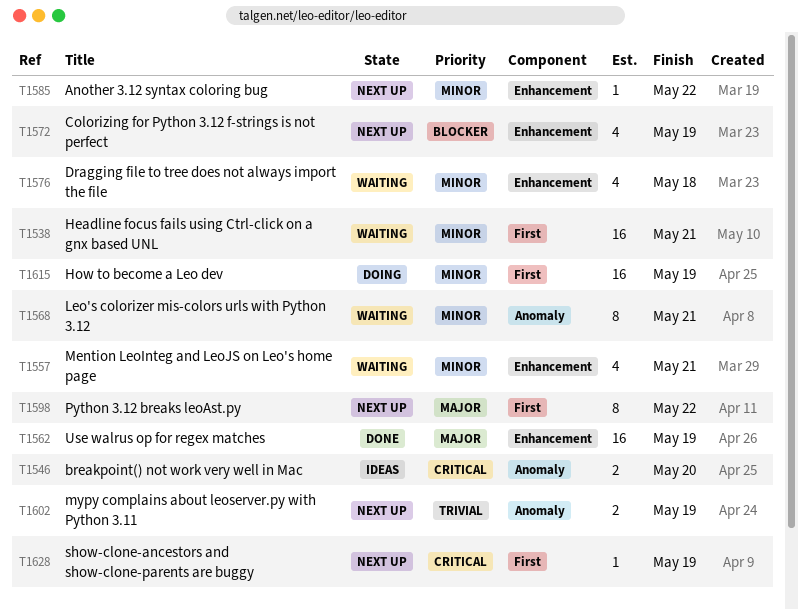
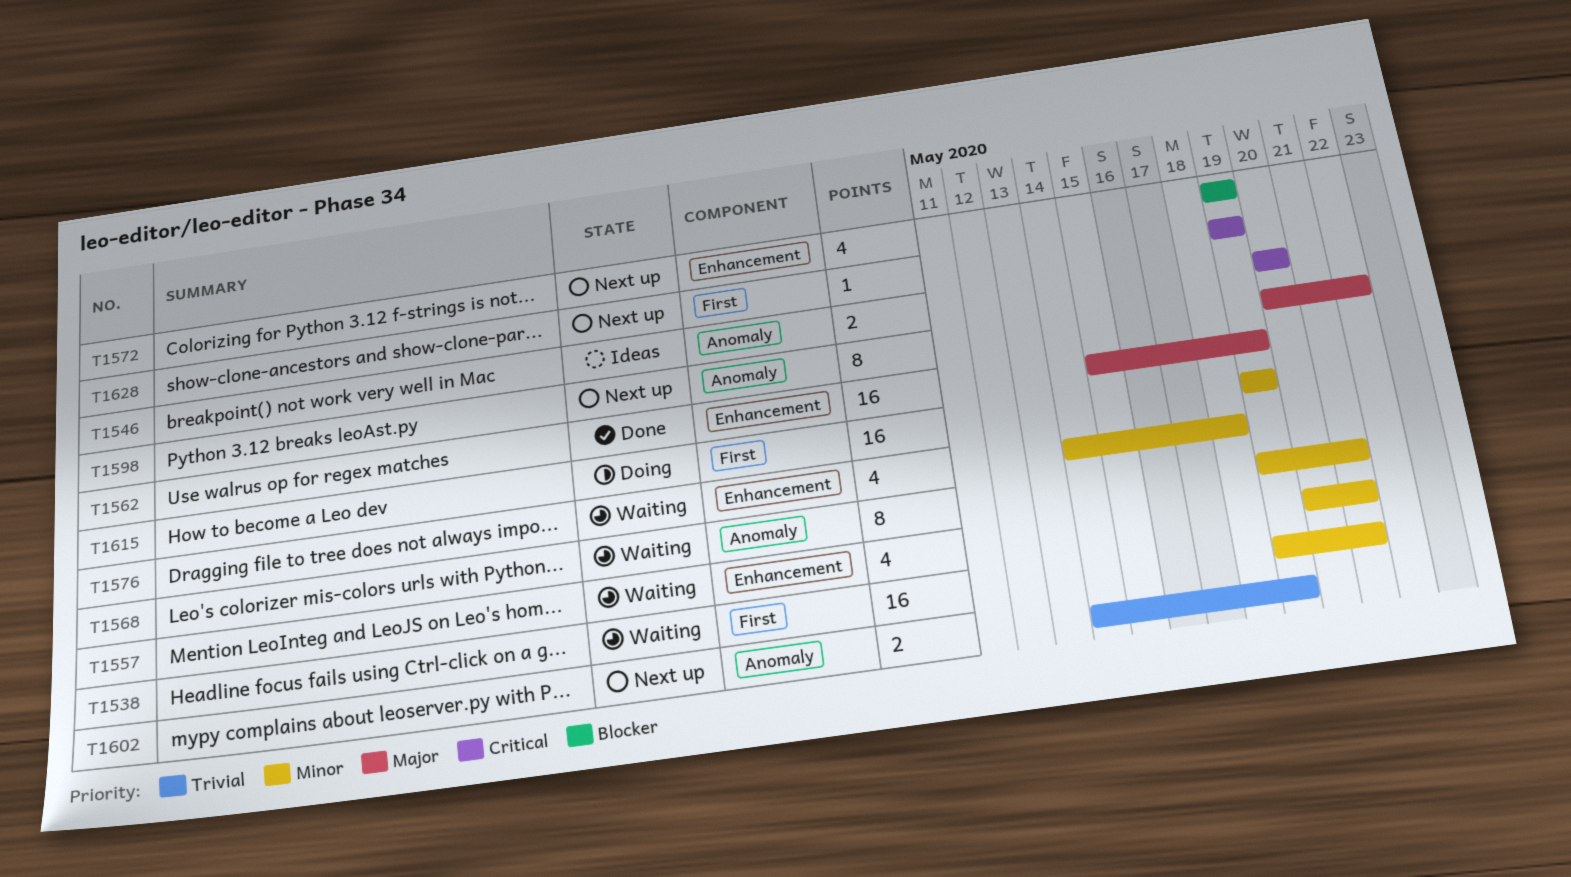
T1585: present -> none
T1598, label: First -> Anomaly

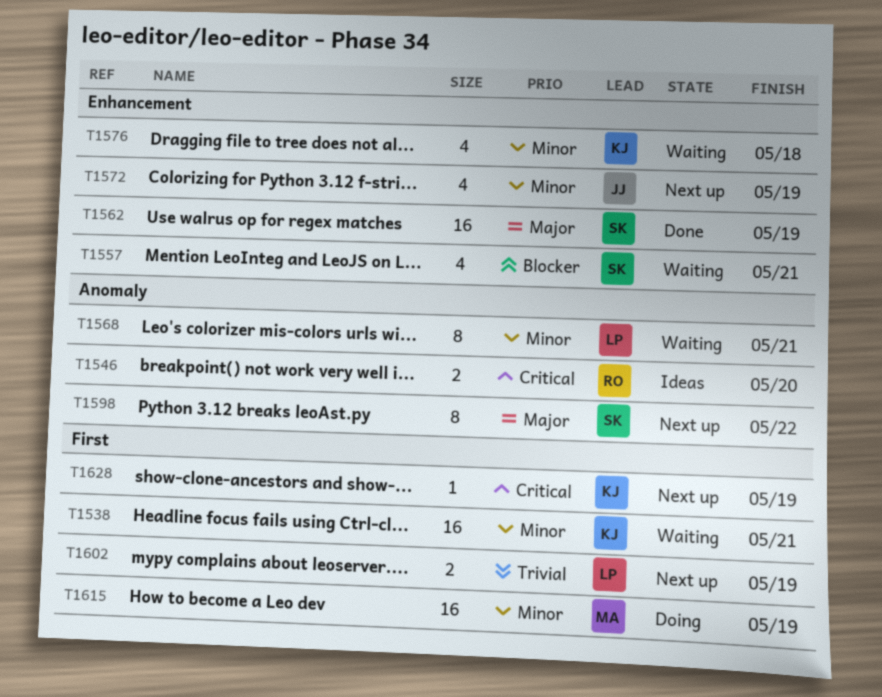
T1557, priority: Minor -> Blocker
T1572, priority: Blocker -> Minor
T1602, label: Anomaly -> First

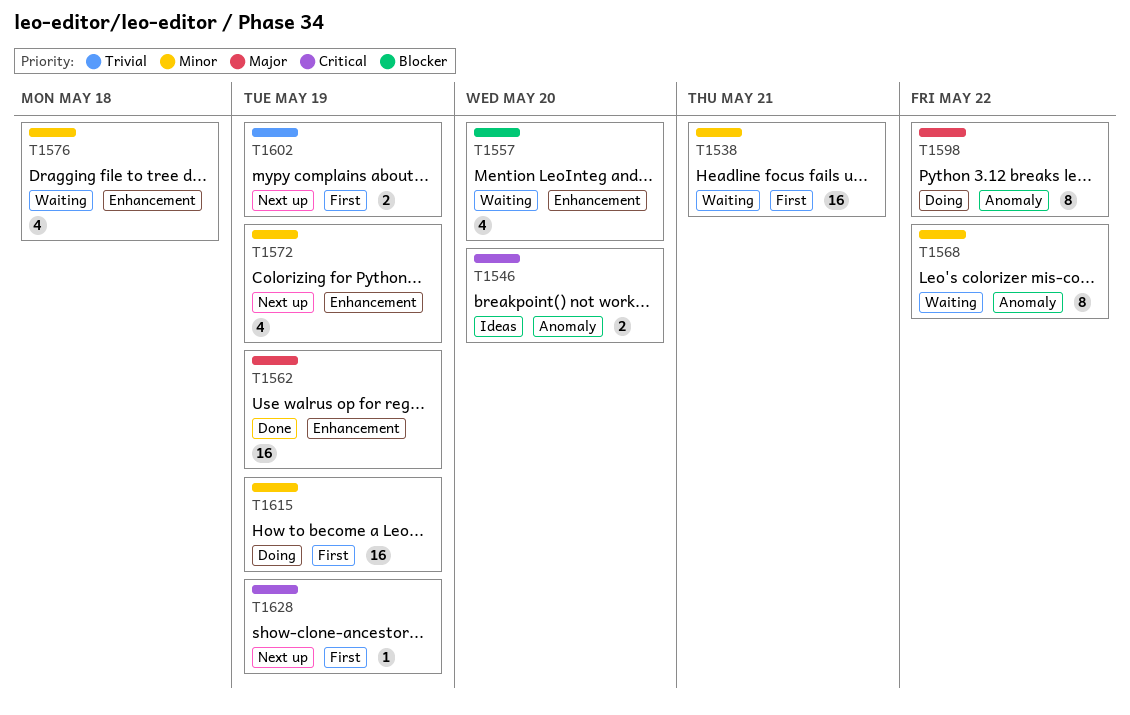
T1557, due: May 21 -> May 20
T1568, due: May 21 -> May 22
T1598, status: Next up -> Doing

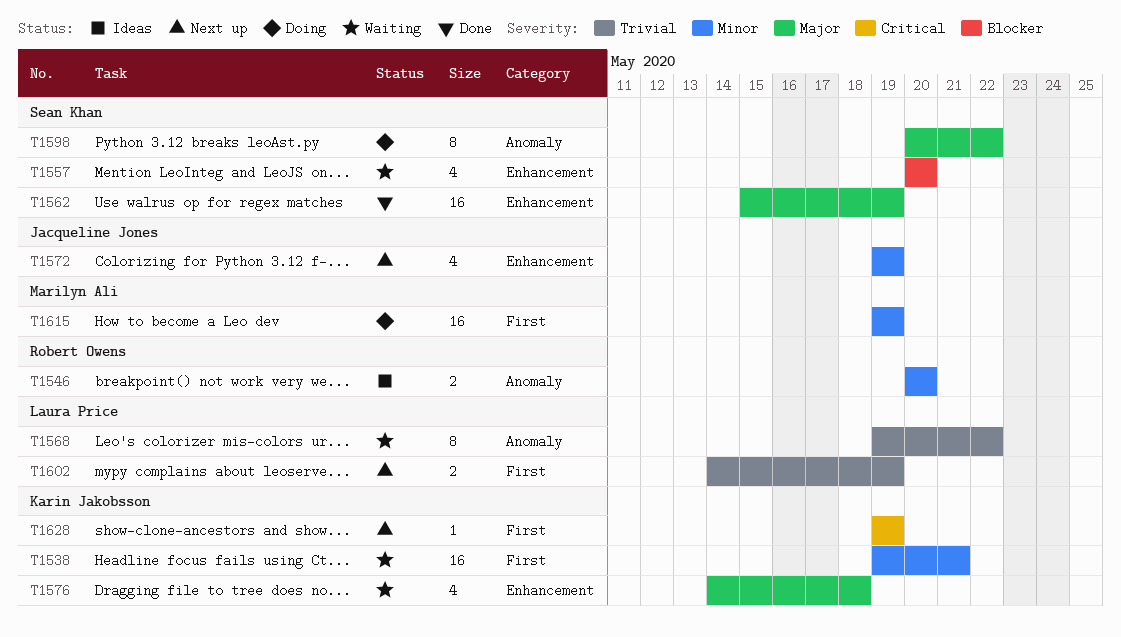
T1546, priority: Critical -> Minor
T1568, priority: Minor -> Trivial
T1576, priority: Minor -> Major

